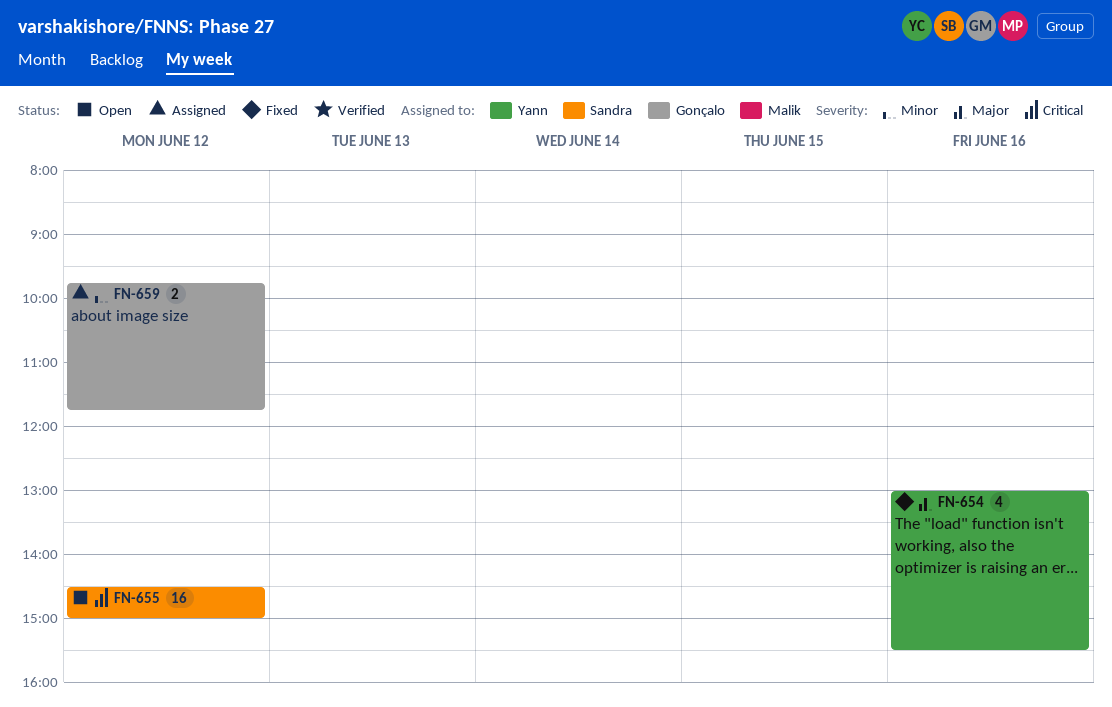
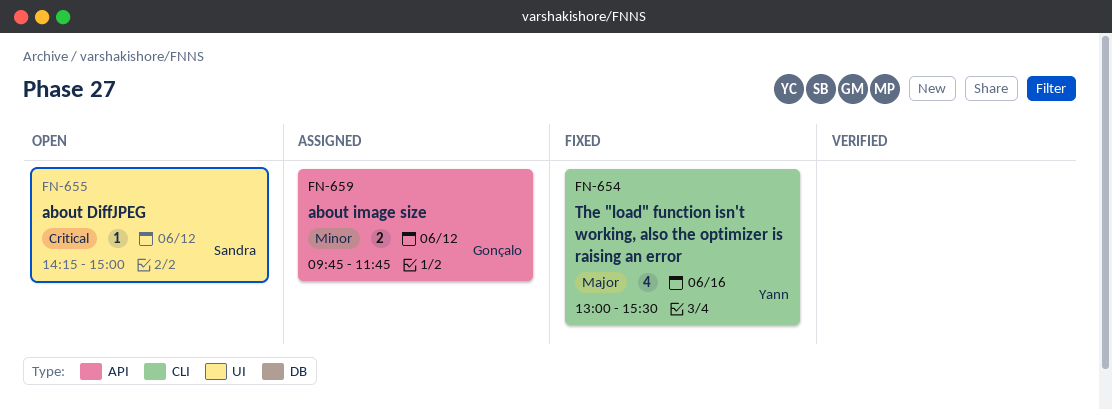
FN-655, estimate: 16 -> 1
FN-655, begins: 14:30 -> 14:15

